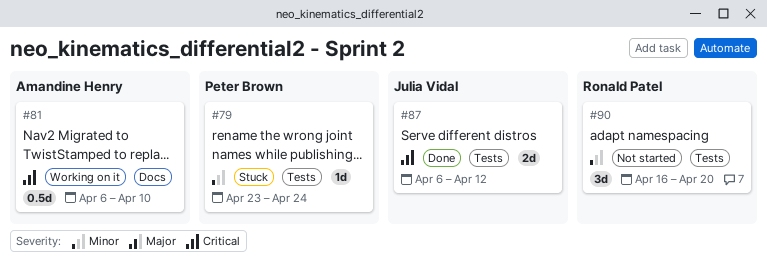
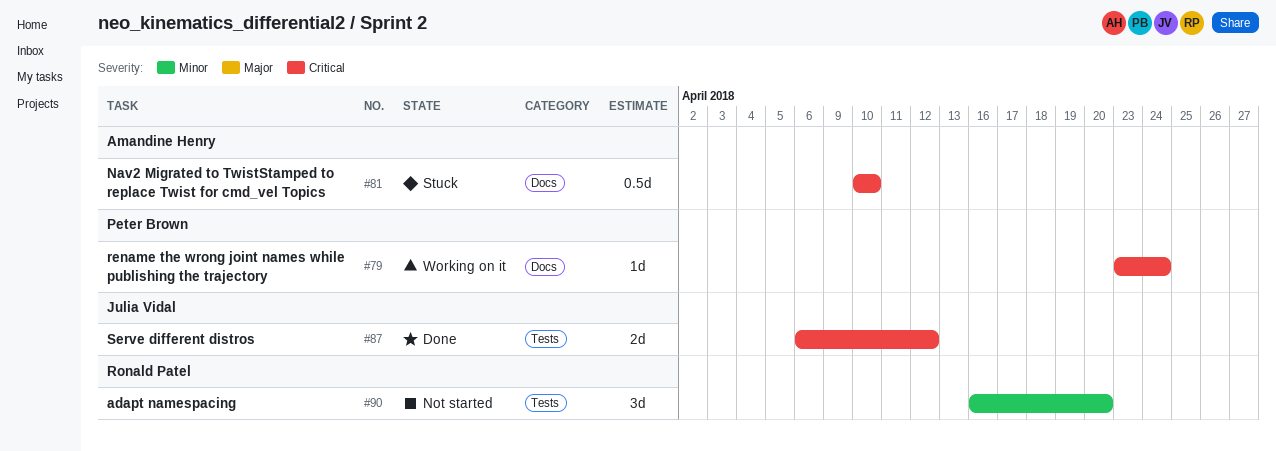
#79, status: Stuck -> Working on it
#79, priority: Minor -> Critical
#79, label: Tests -> Docs
#81, status: Working on it -> Stuck
#81, start: Apr 6 -> Apr 10

